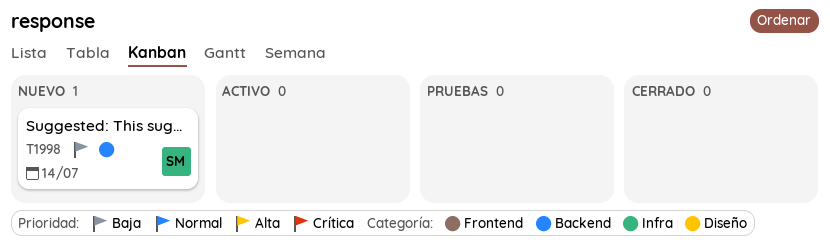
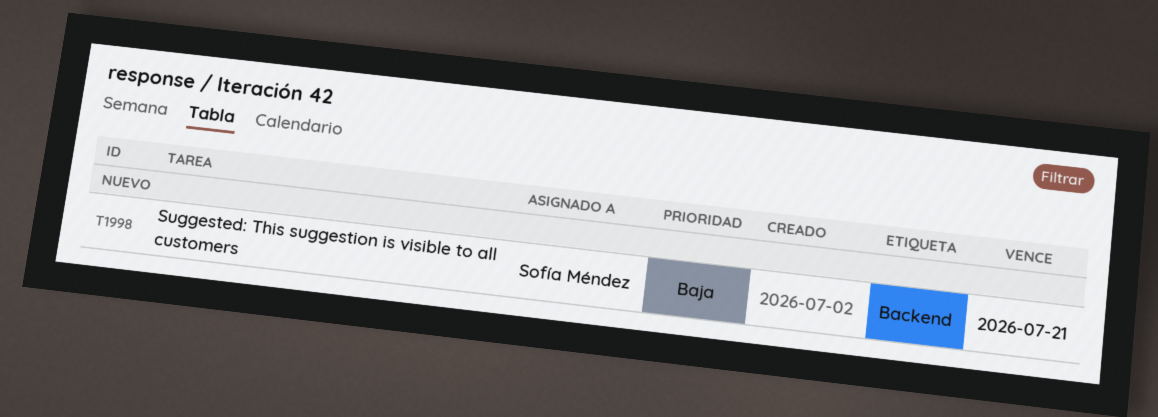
T1998, due: Jul 14 -> Jul 21

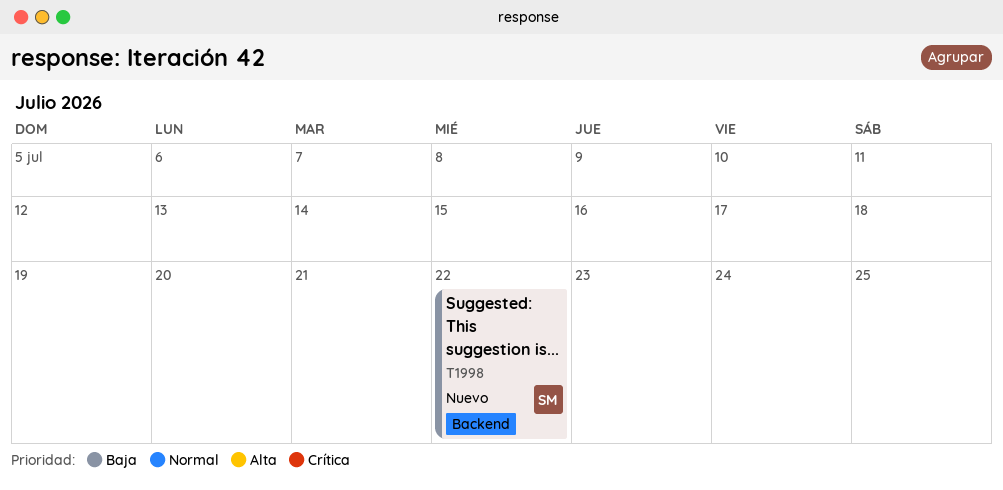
T1998, due: Jul 21 -> Jul 22

